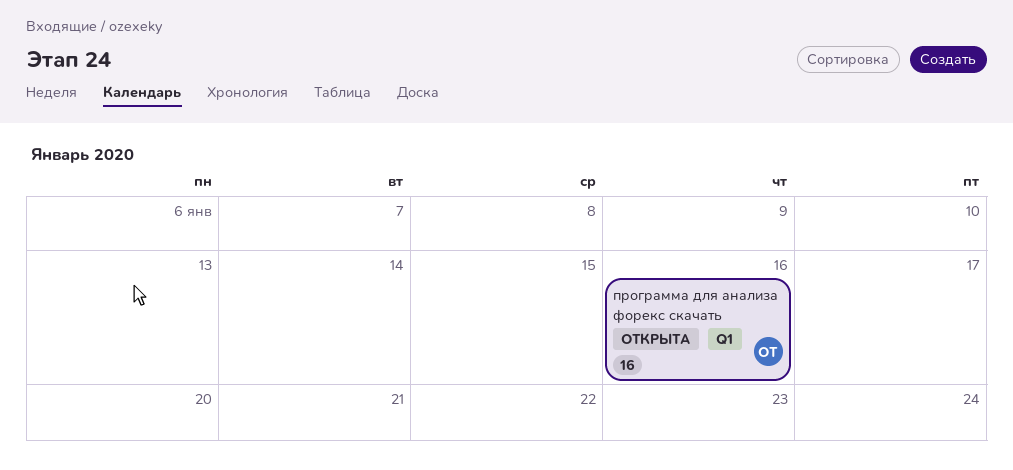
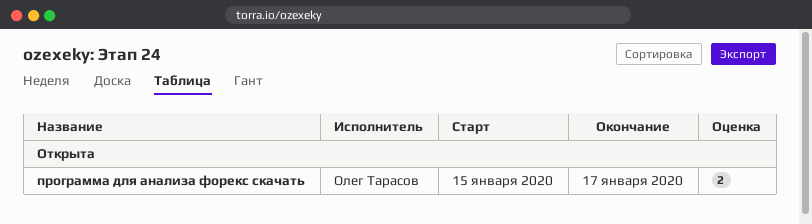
программа для анализа форекс скачать, estimate: 16 -> 2
программа для анализа форекс скачать, due: Jan 16 -> Jan 17

